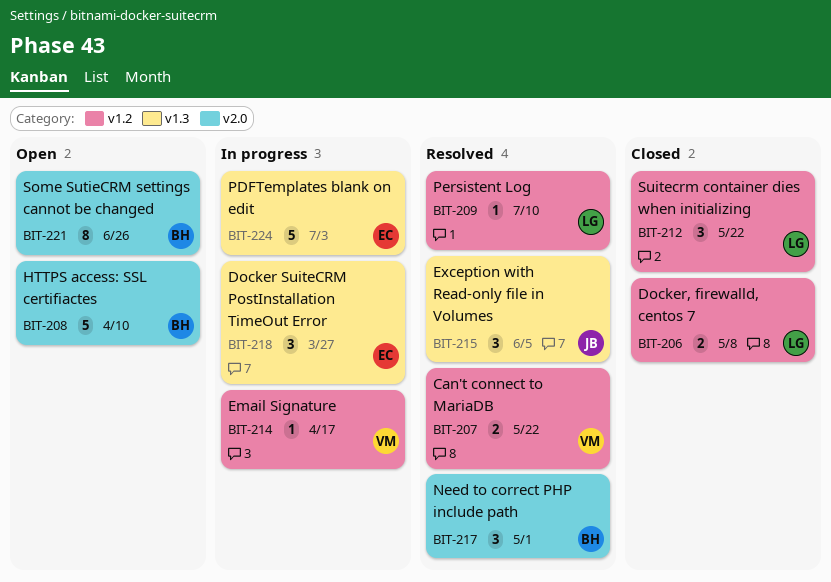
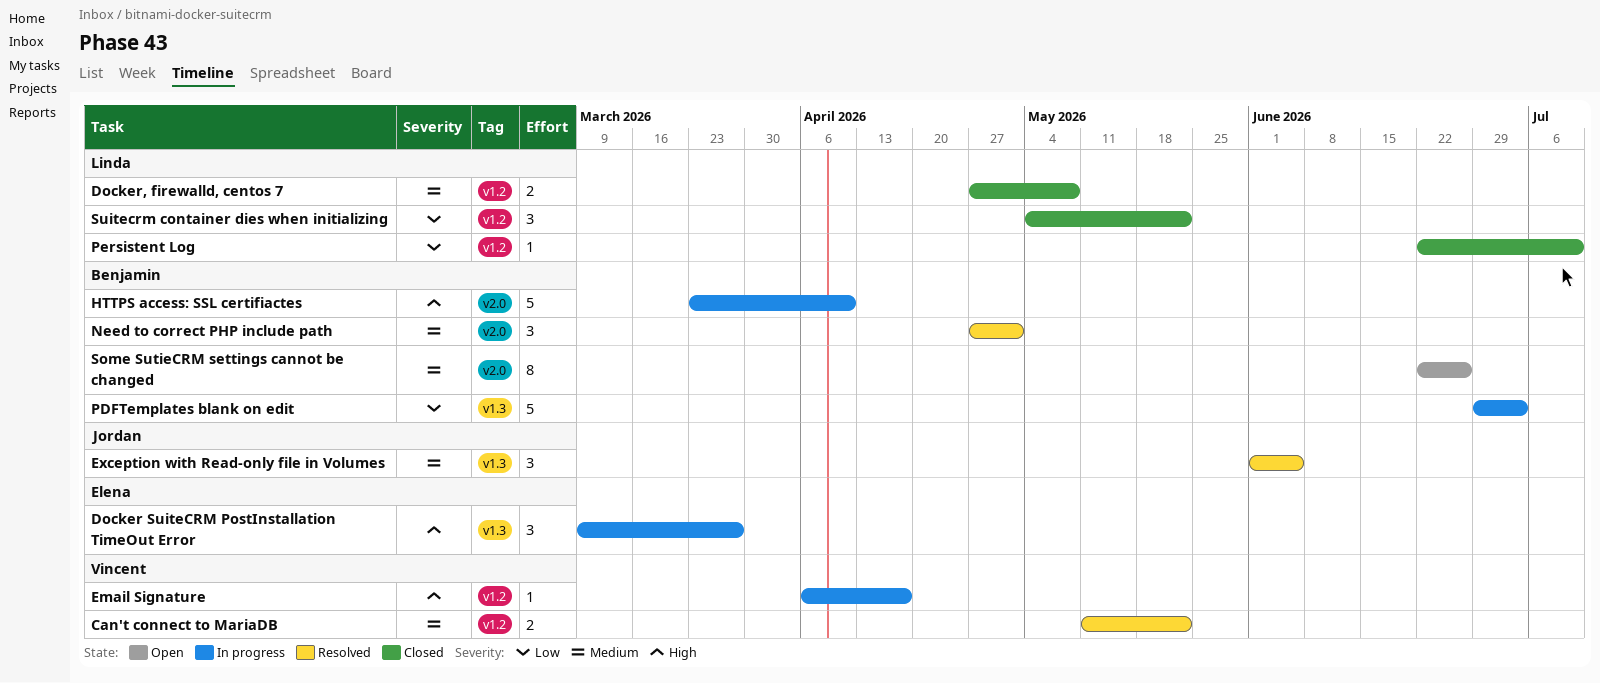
HTTPS access: SSL certifiactes, status: Open -> In progress
PDFTemplates blank on edit, owner: Elena -> Benjamin
Persistent Log, status: Resolved -> Closed

